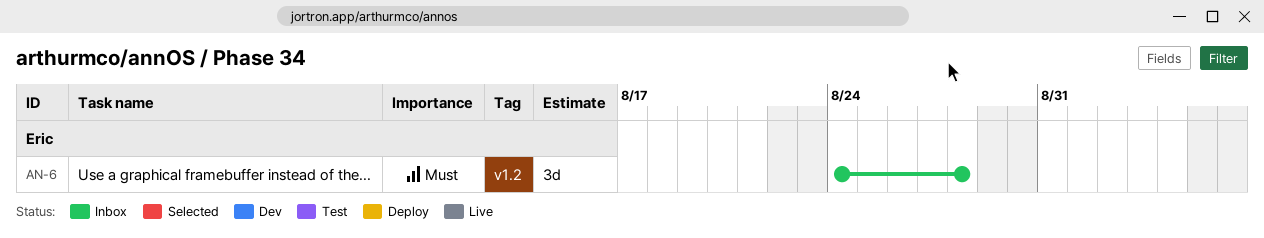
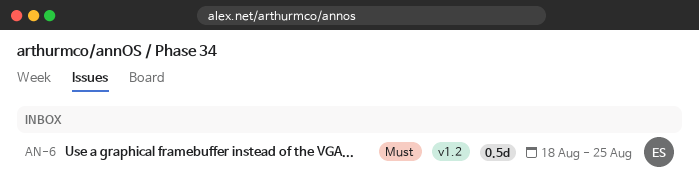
AN-6, estimate: 3d -> 0.5d
AN-6, start: Aug 24 -> Aug 18
AN-6, due: Aug 28 -> Aug 25

